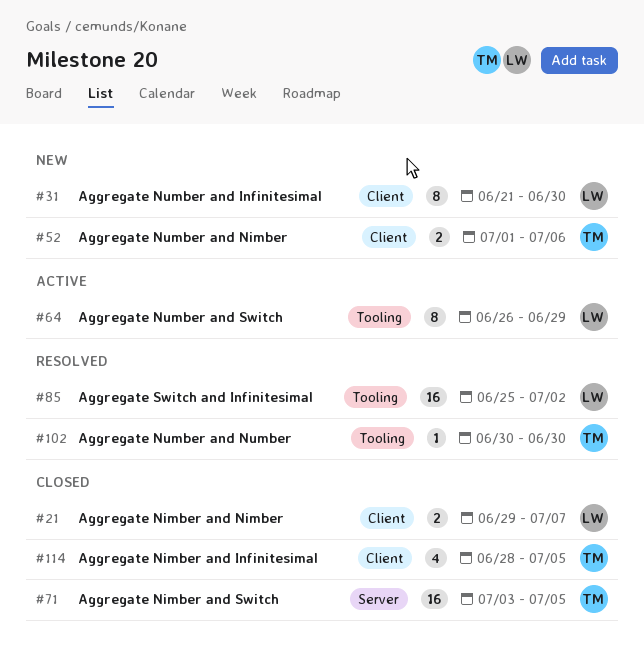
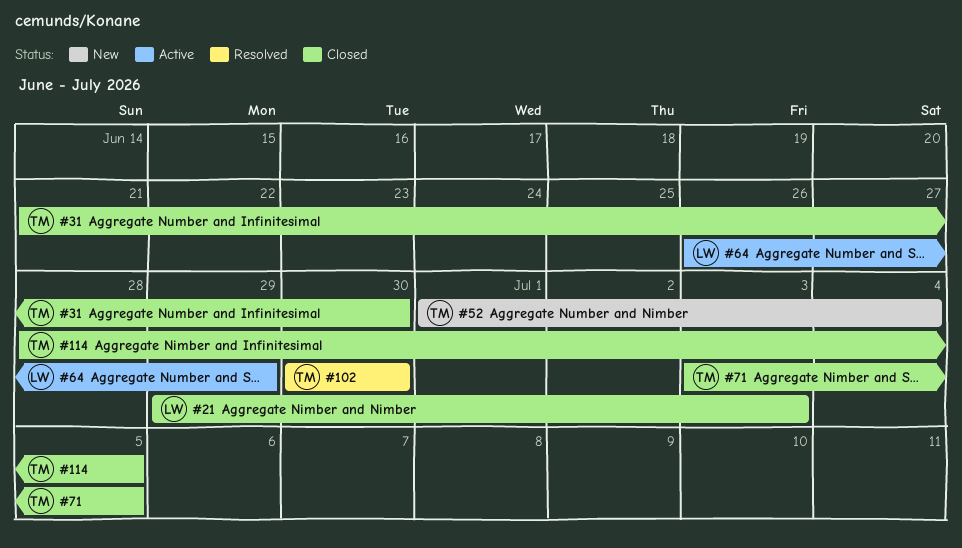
#21, due: Jul 7 -> Jul 3
#31, status: New -> Closed
#31, owner: LW -> TM
#52, due: Jul 6 -> Jul 4
#85: present -> none

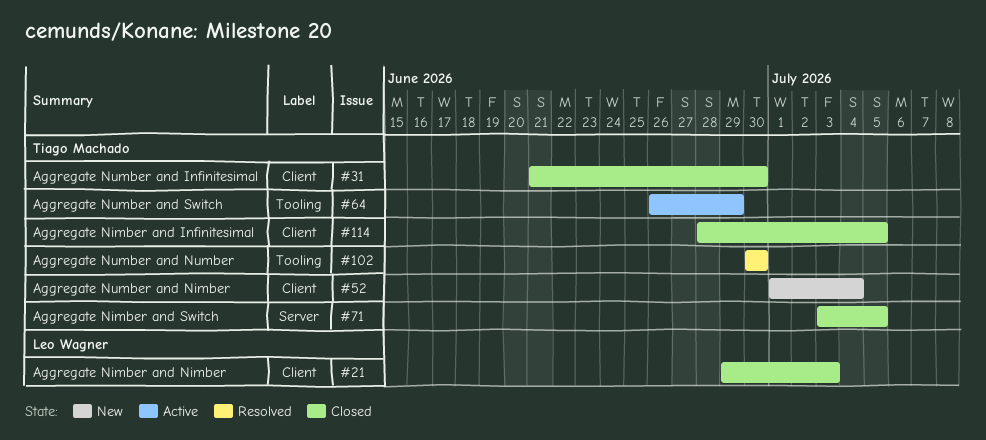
#64, owner: Leo Wagner -> Tiago Machado

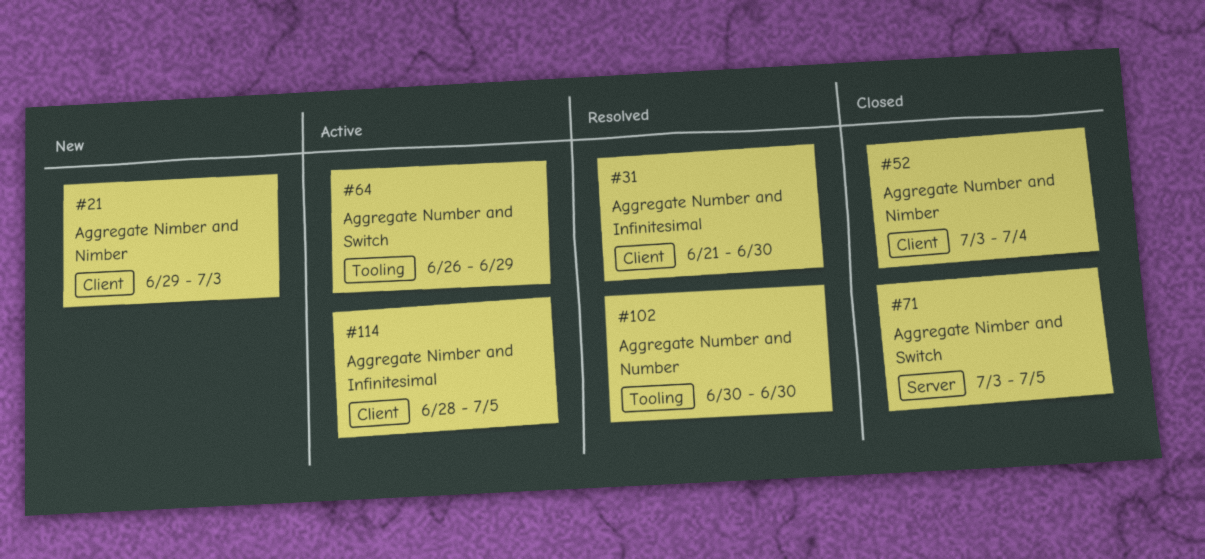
#21, status: Closed -> New
#31, status: Closed -> Resolved
#52, status: New -> Closed
#52, start: Jul 1 -> Jul 3
#114, status: Closed -> Active

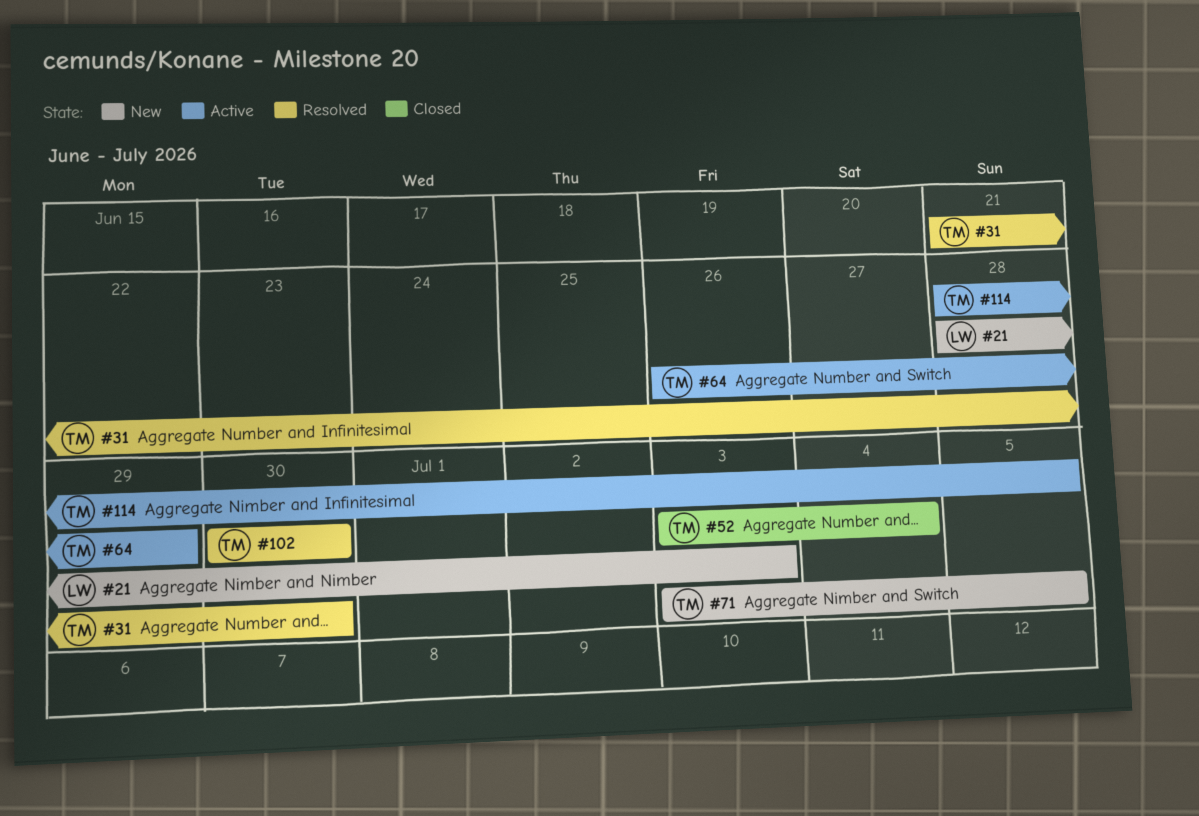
#21, start: Jun 29 -> Jun 28
#71, status: Closed -> New

